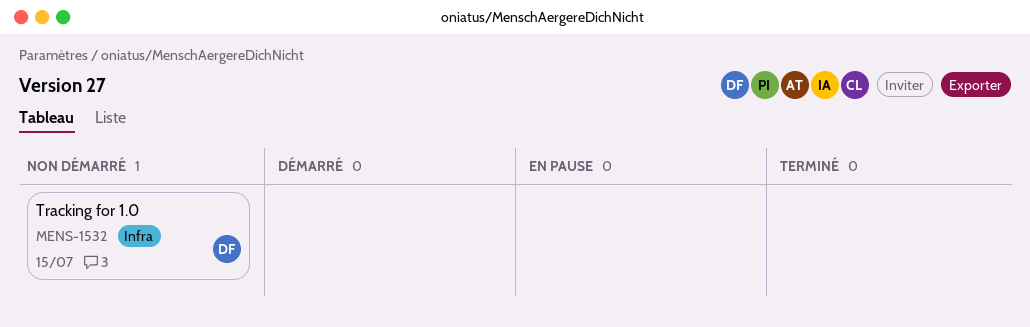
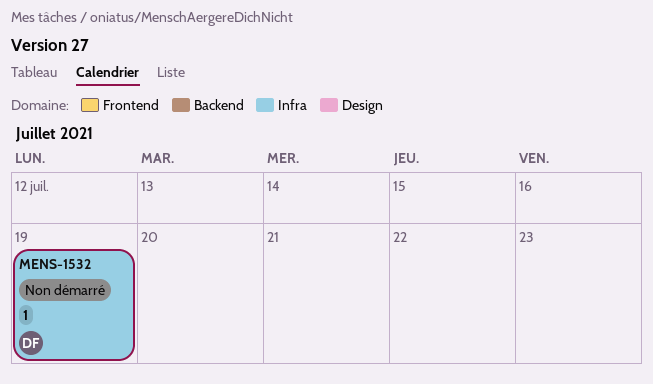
MENS-1532, due: Jul 15 -> Jul 19

